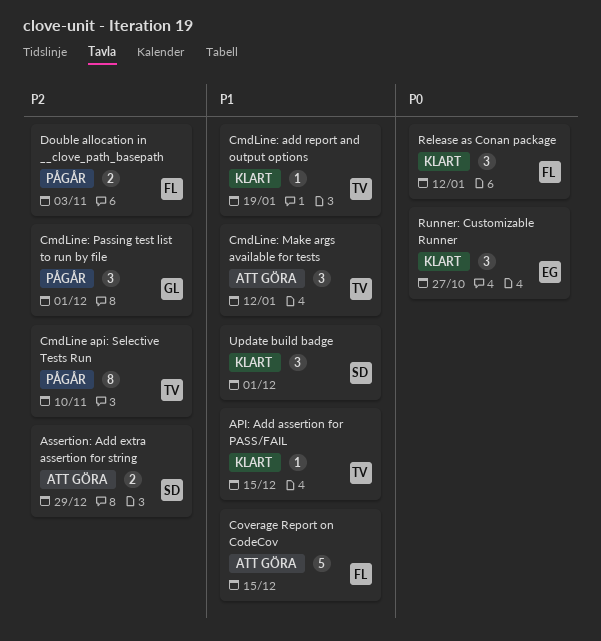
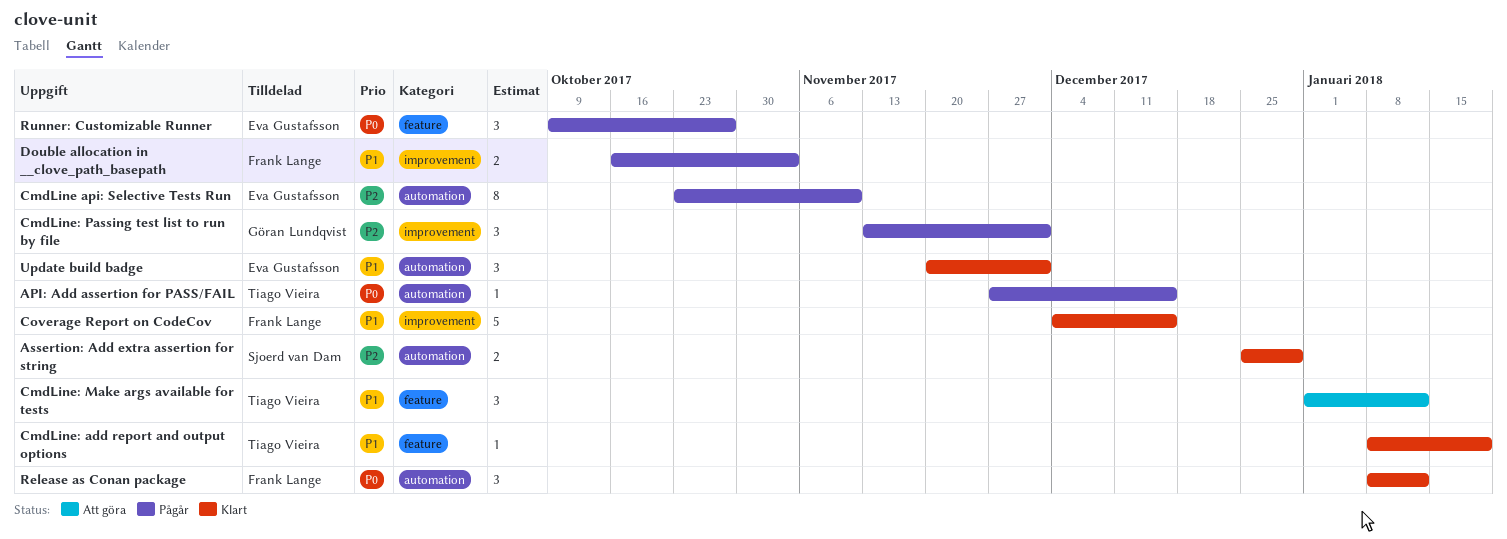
API: Add assertion for PASS/FAIL, status: Klart -> Pågår
API: Add assertion for PASS/FAIL, priority: P1 -> P0
Assertion: Add extra assertion for string, status: Att göra -> Klart
CmdLine api: Selective Tests Run, owner: Tiago Vieira -> Eva Gustafsson
Coverage Report on CodeCov, status: Att göra -> Klart
Double allocation in __clove_path_basepath, priority: P2 -> P1
Runner: Customizable Runner, status: Klart -> Pågår
Update build badge, owner: Sjoerd van Dam -> Eva Gustafsson

